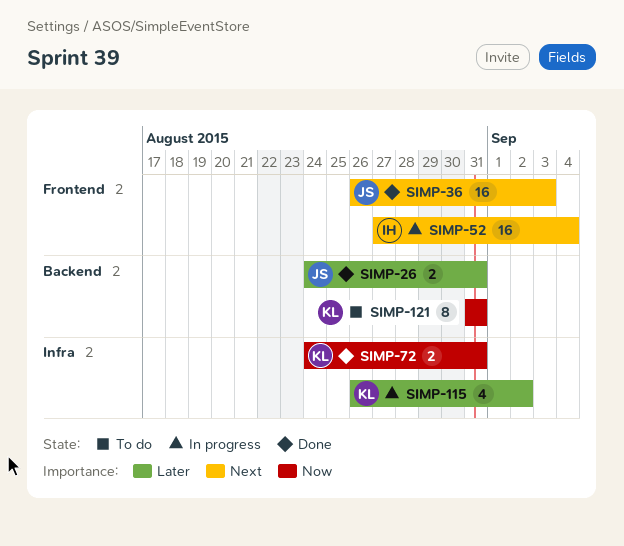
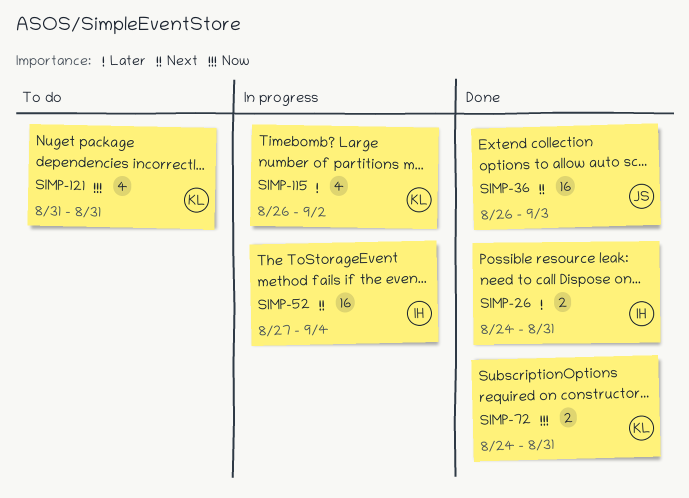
SIMP-26, owner: JS -> IH
SIMP-121, estimate: 8 -> 4

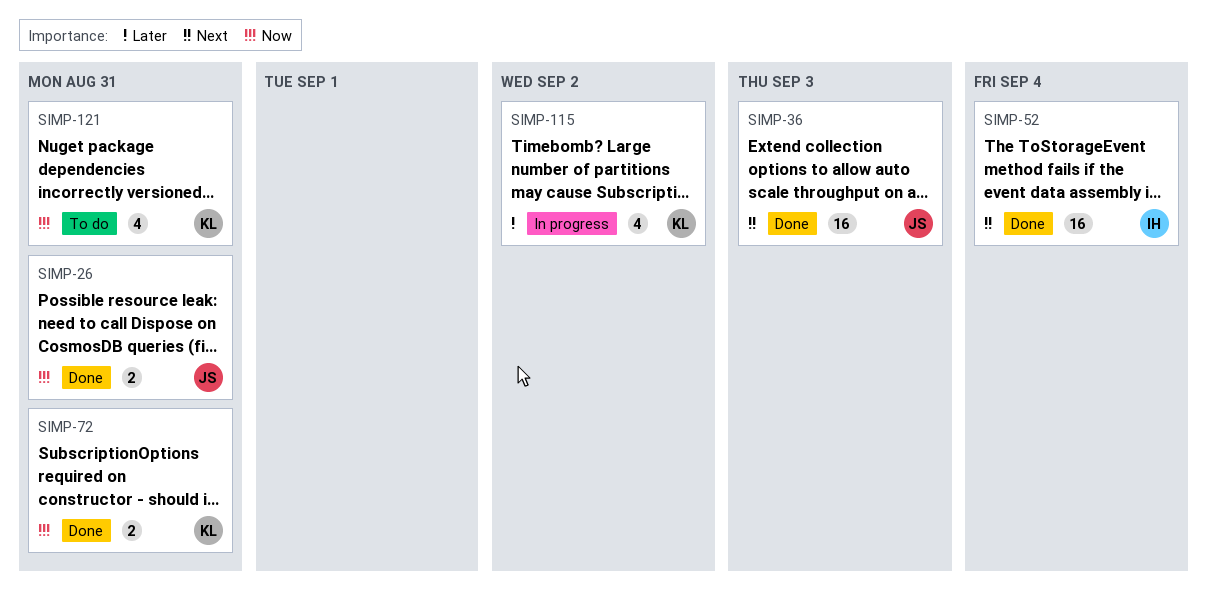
SIMP-26, owner: IH -> JS
SIMP-26, priority: Later -> Now
SIMP-52, status: In progress -> Done

